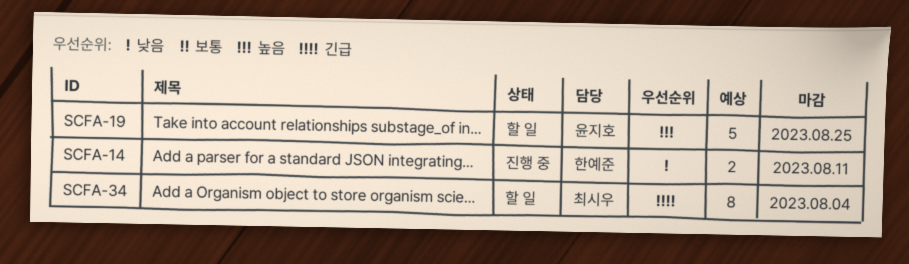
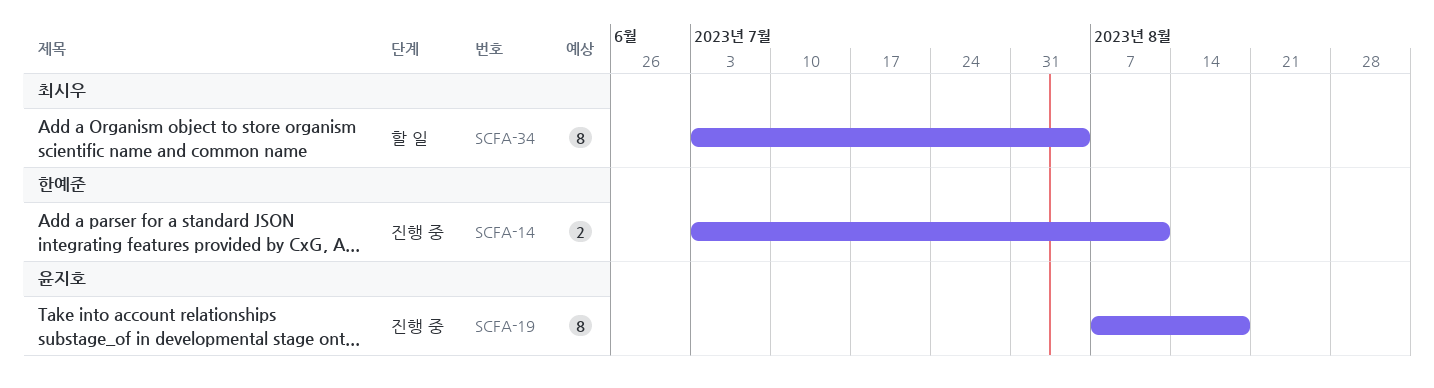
SCFA-19, status: 할 일 -> 진행 중
SCFA-19, estimate: 5 -> 8
SCFA-19, due: Aug 25 -> Aug 18

